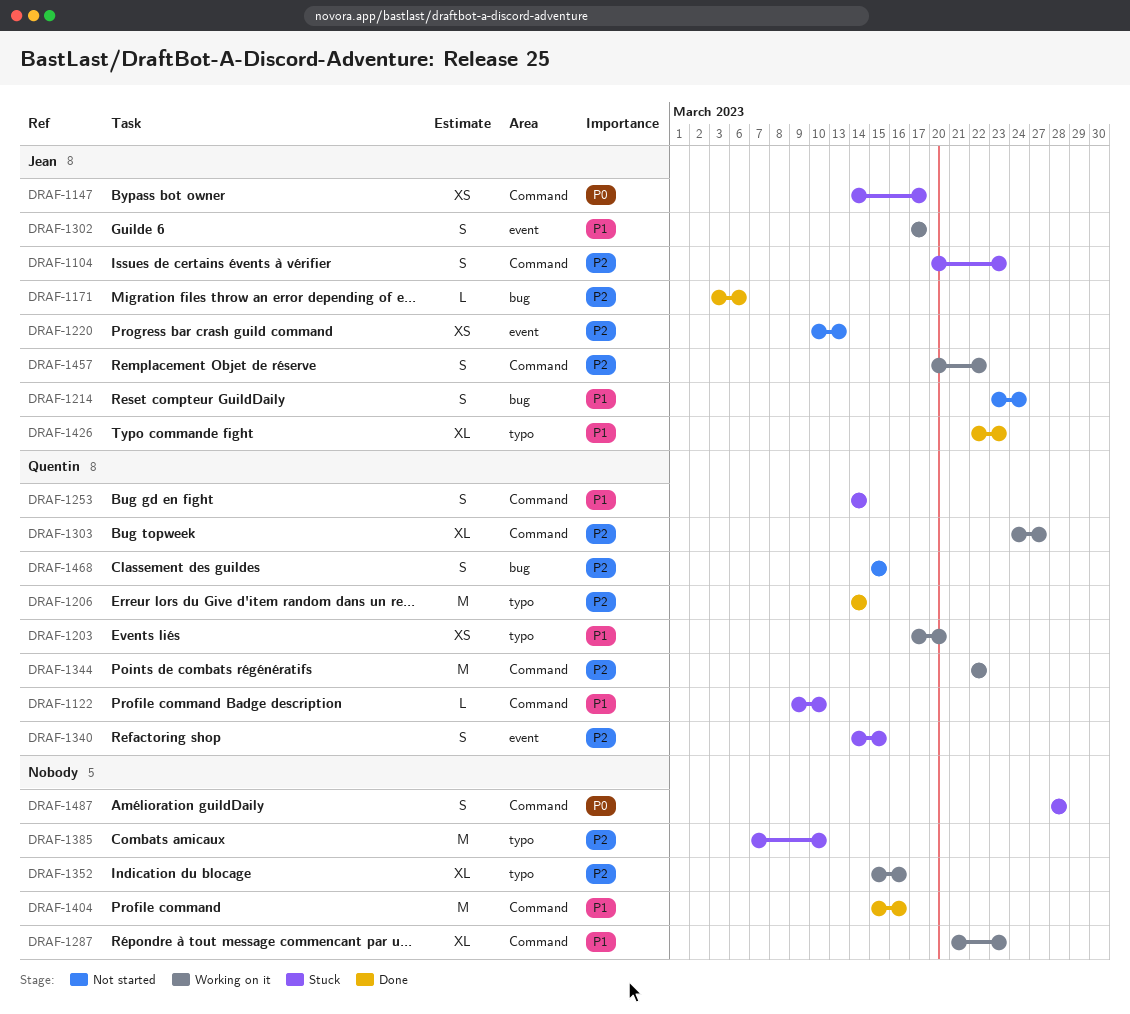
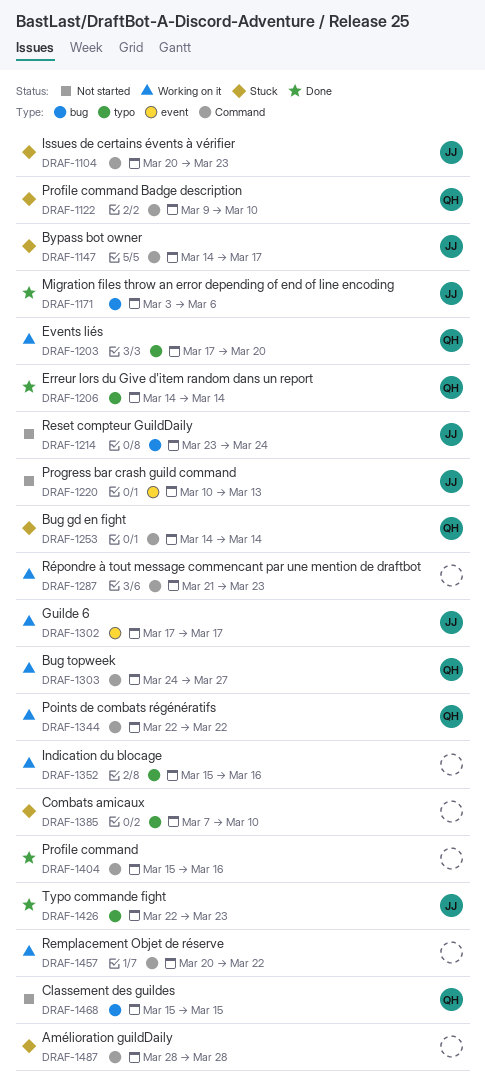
DRAF-1340: present -> none
DRAF-1457, owner: Jean -> none

